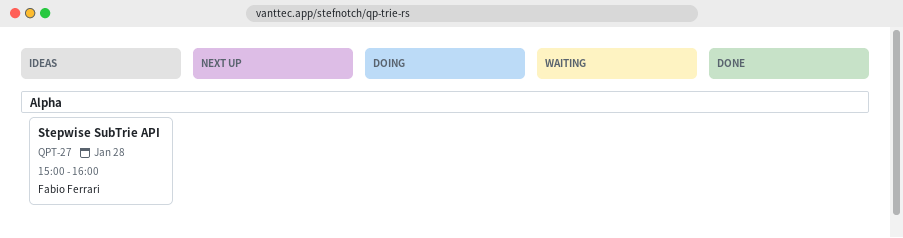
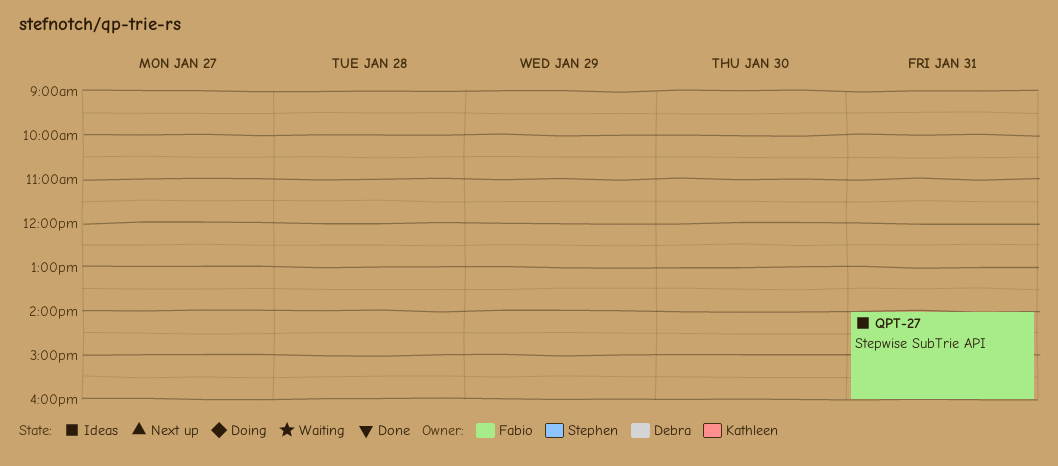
QPT-27, day: Jan 28 -> Jan 31
QPT-27, begins: 15:00 -> 14:00

